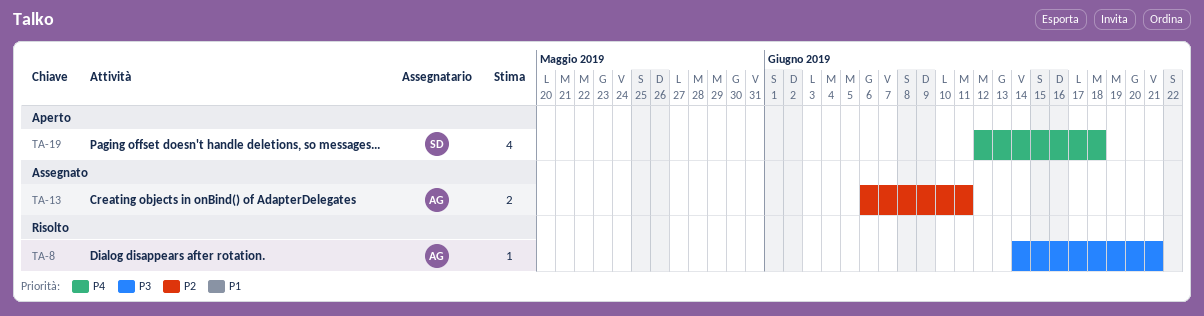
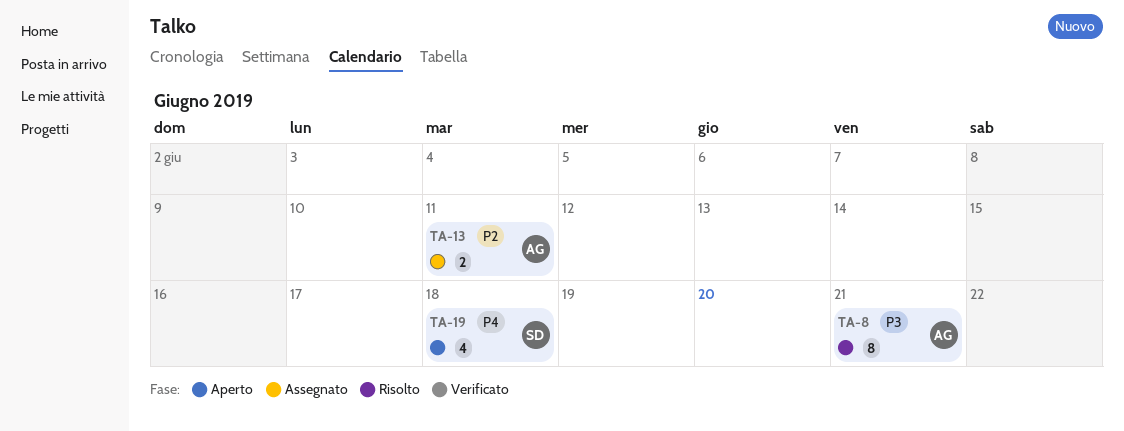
TA-8, estimate: 1 -> 8

